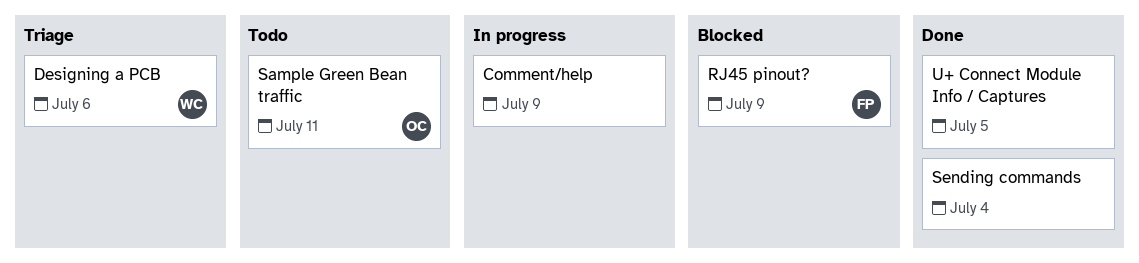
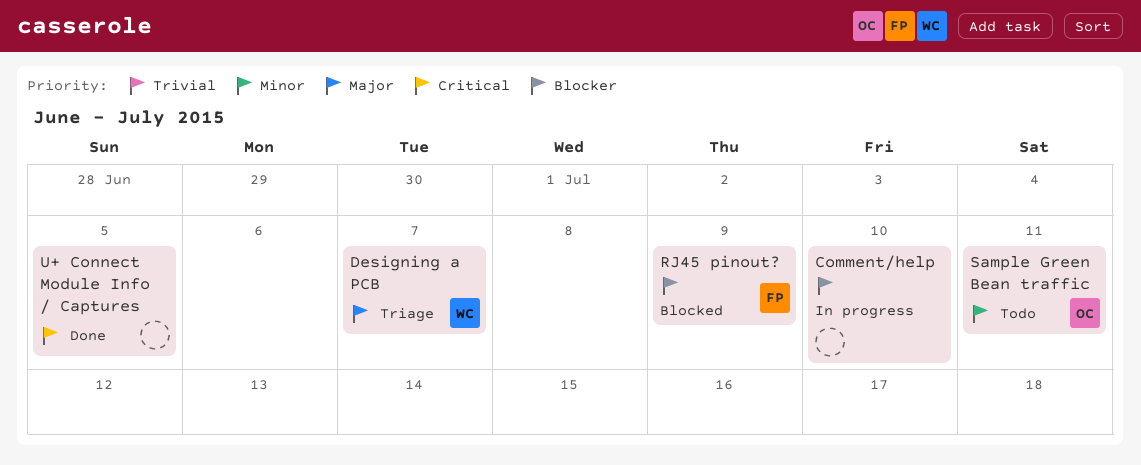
Comment/help, due: Jul 9 -> Jul 10
Designing a PCB, due: Jul 6 -> Jul 7
Sending commands: present -> none

